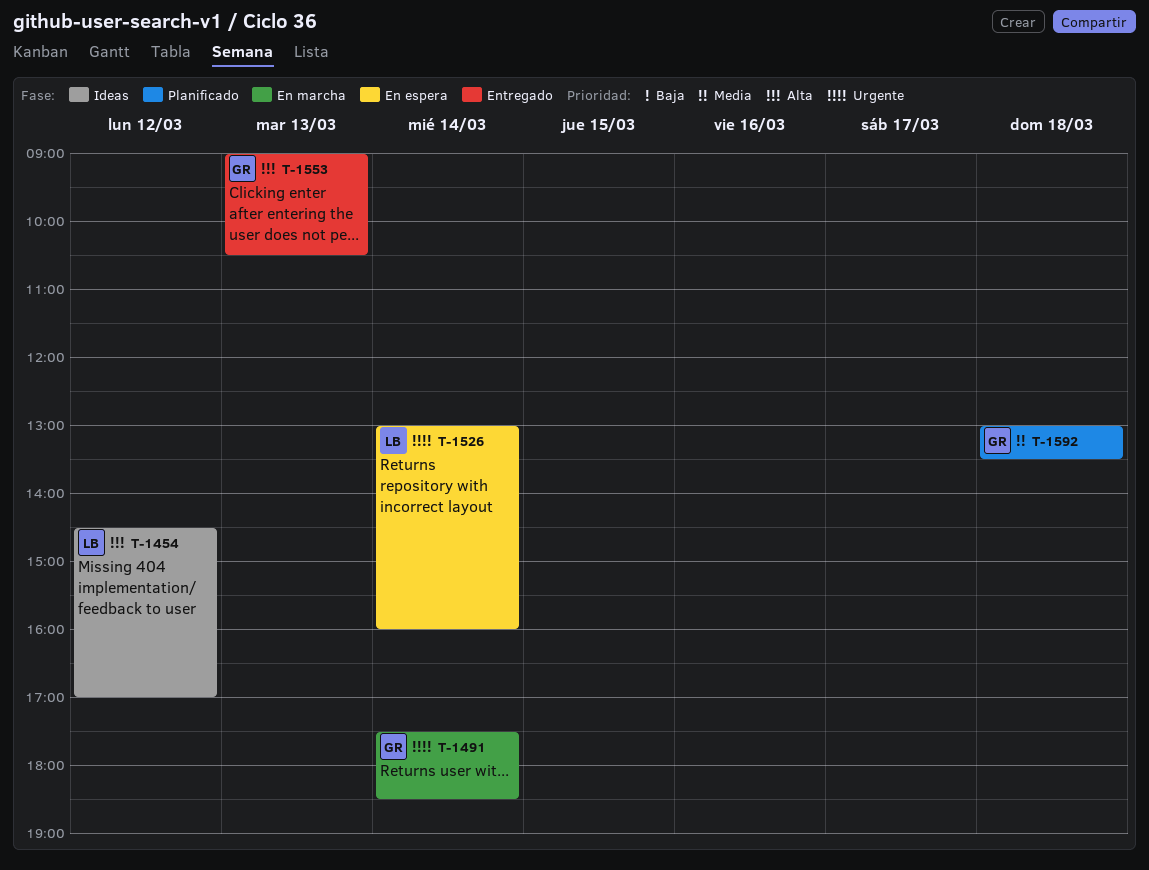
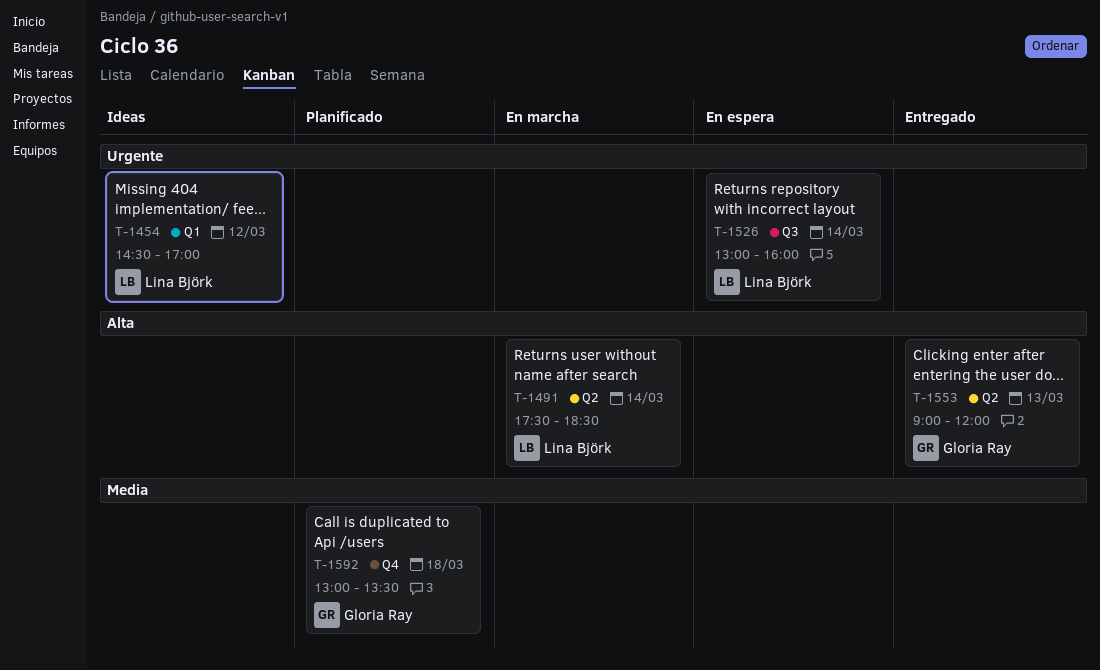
T-1454, priority: Alta -> Urgente
T-1491, owner: Gloria Ray -> Lina Björk
T-1491, priority: Urgente -> Alta
T-1553, ends: 10:30 -> 12:00

